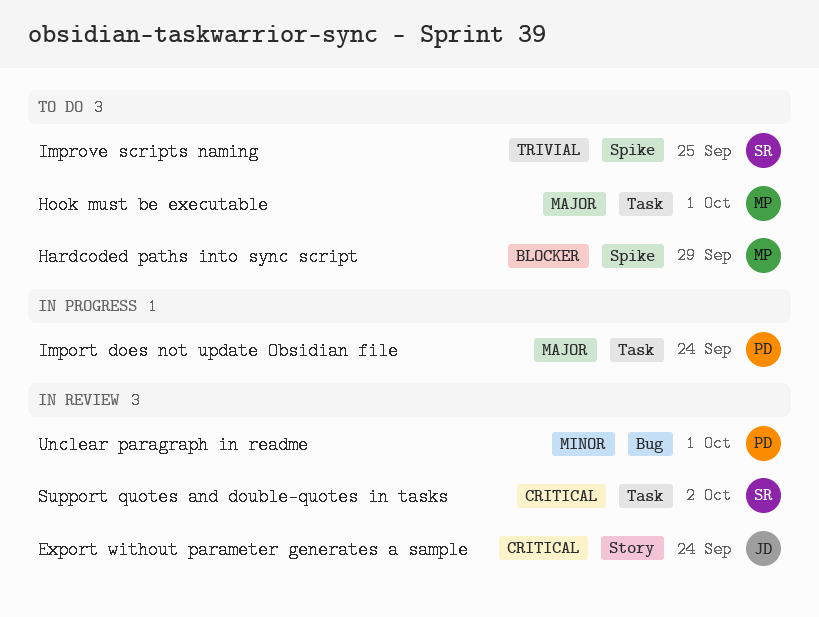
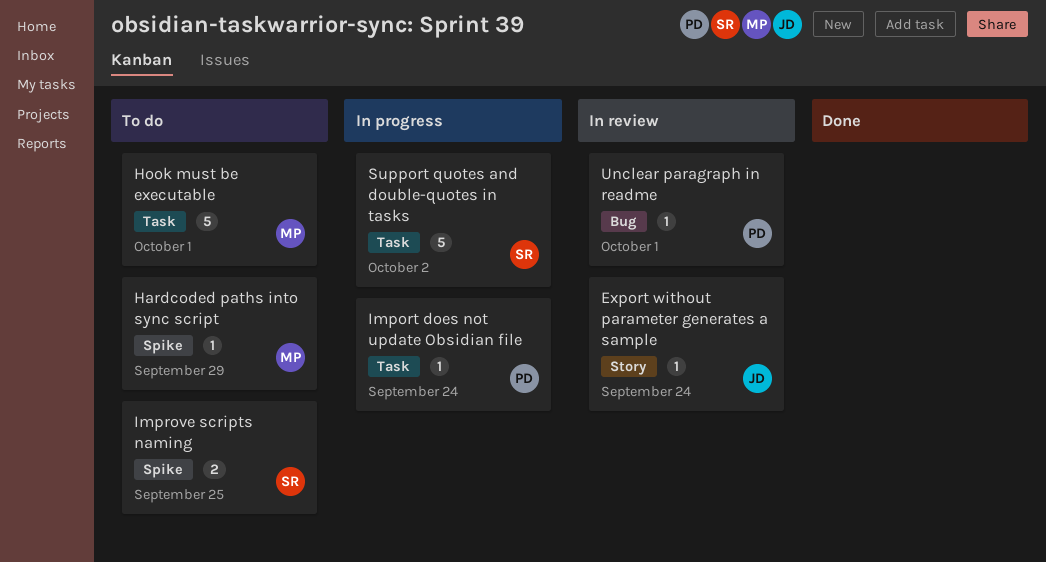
Support quotes and double-quotes in tasks, status: In review -> In progress

